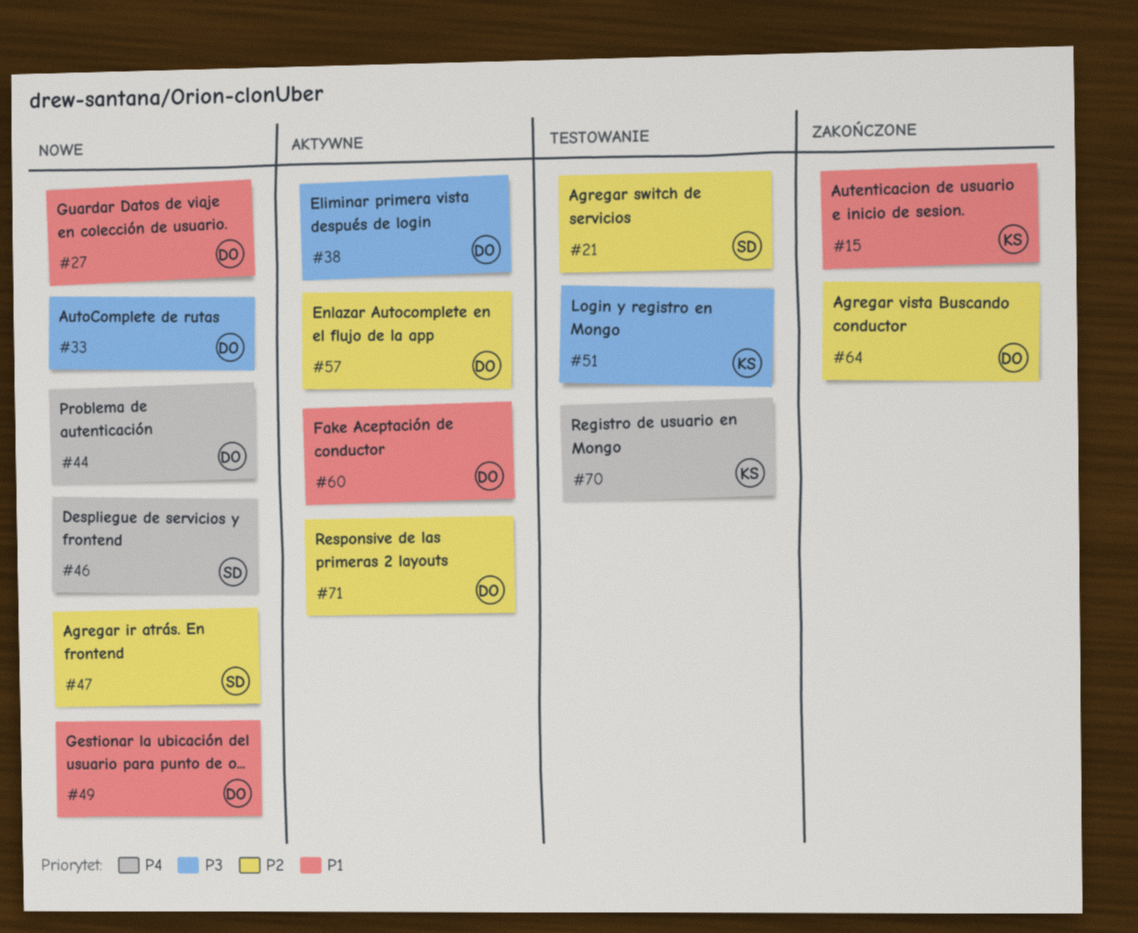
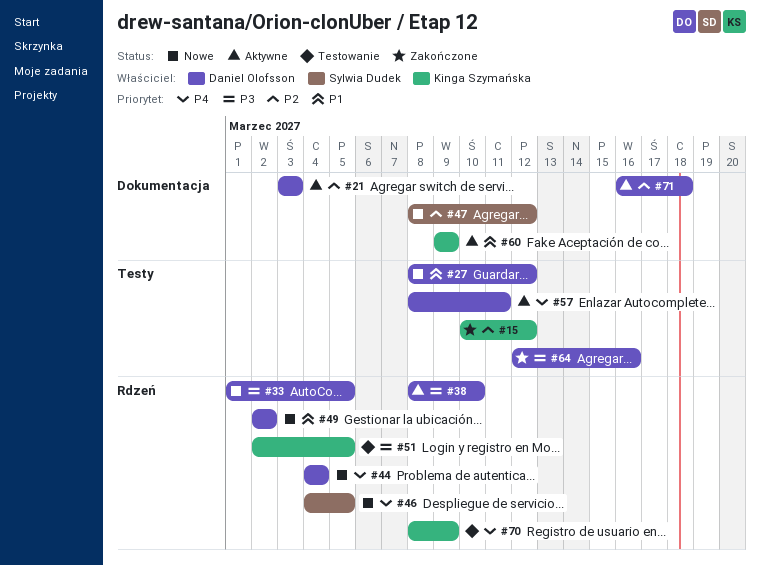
#15, priority: P1 -> P2
#21, status: Testowanie -> Aktywne
#21, owner: Sylwia Dudek -> Daniel Olofsson
#57, priority: P2 -> P4
#60, owner: Daniel Olofsson -> Kinga Szymańska
#64, priority: P2 -> P3

